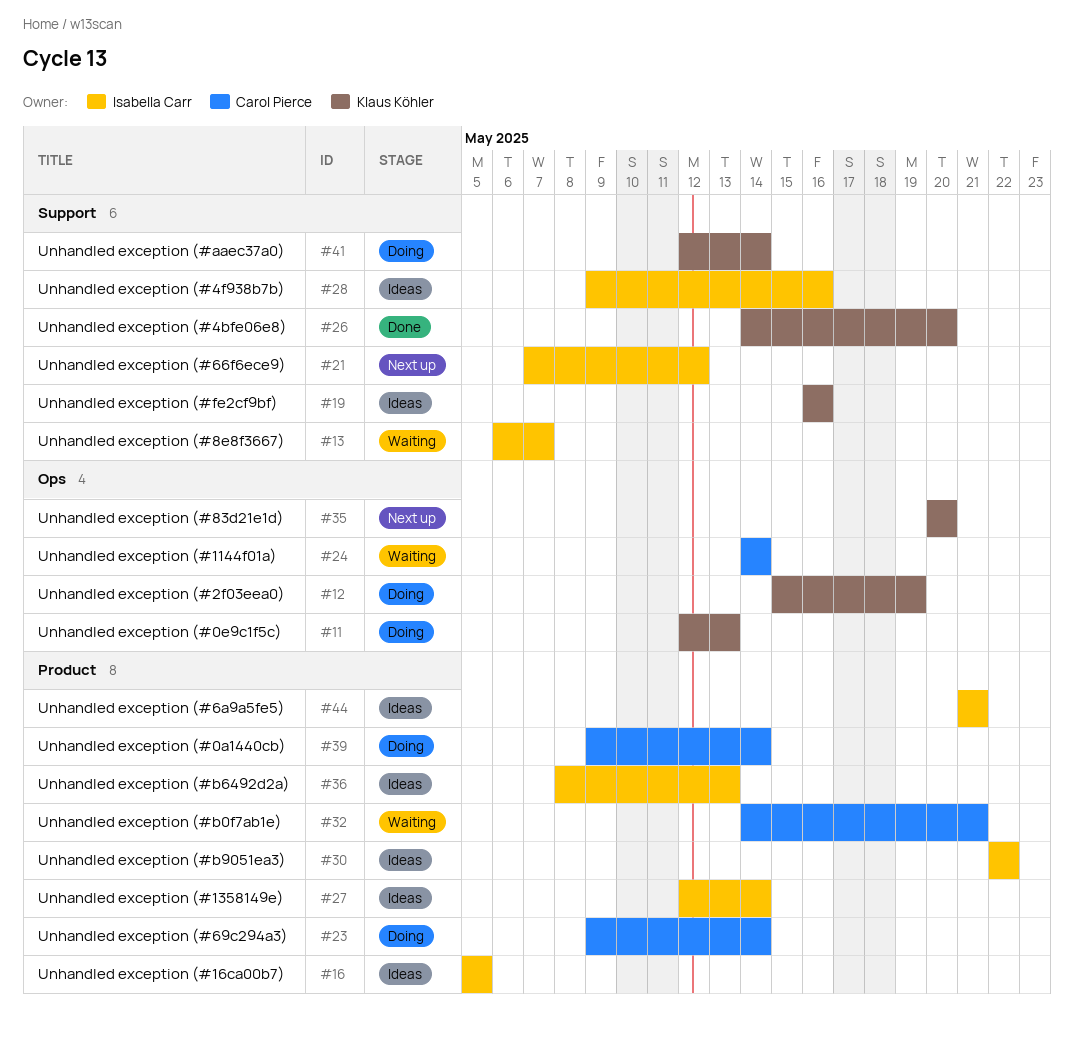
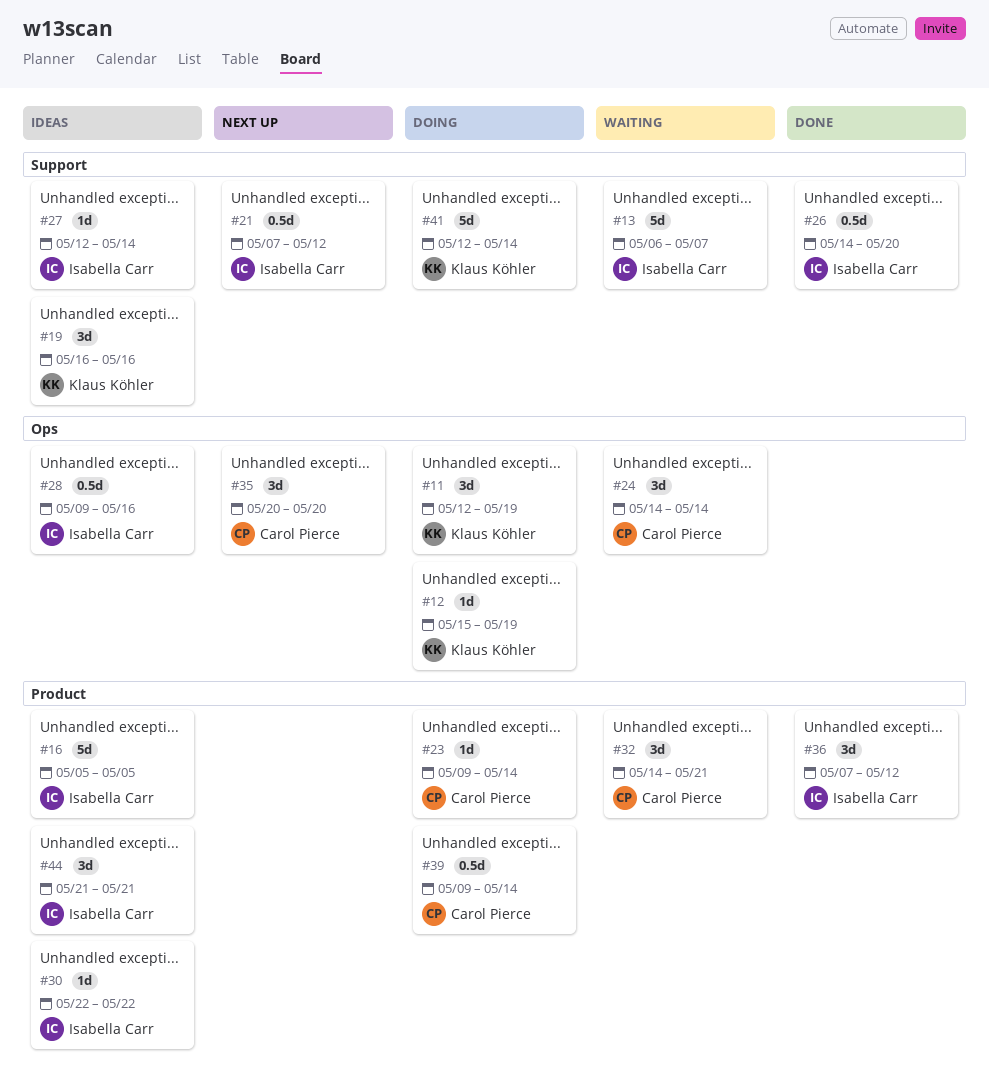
#11, due: May 13 -> May 19
#26, owner: Klaus Köhler -> Isabella Carr
#27, label: Product -> Support
#28, label: Support -> Ops
#35, owner: Klaus Köhler -> Carol Pierce
#36, status: Ideas -> Done
#36, start: May 8 -> May 7
#36, due: May 13 -> May 12

